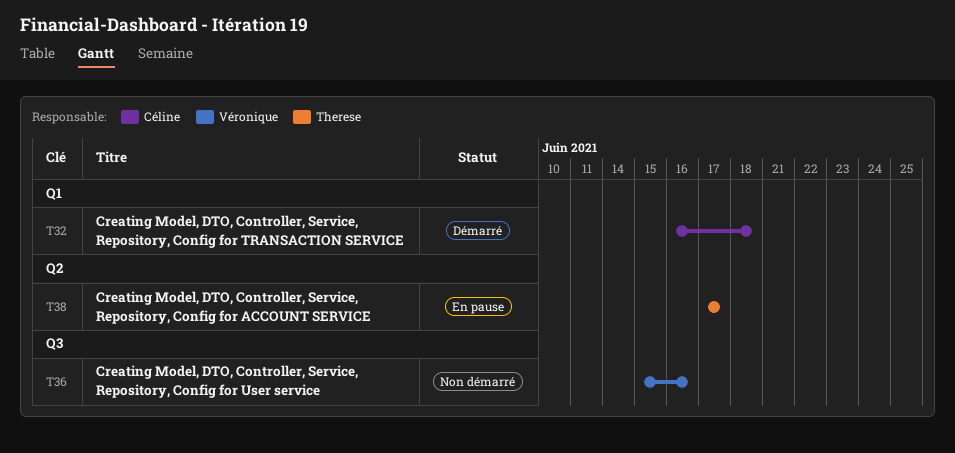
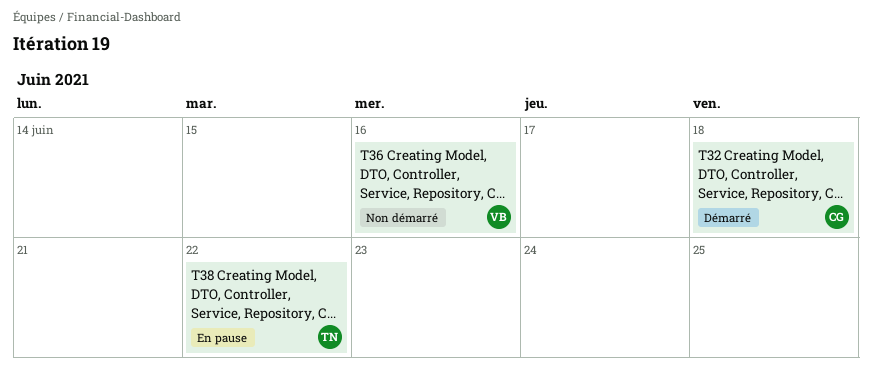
T38, due: Jun 17 -> Jun 22

